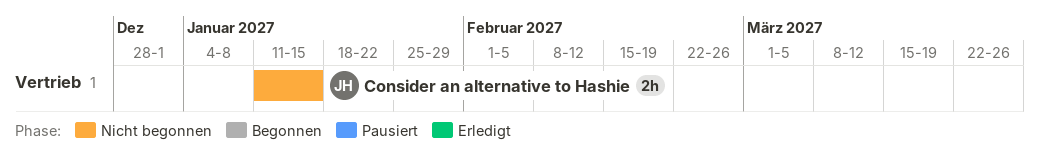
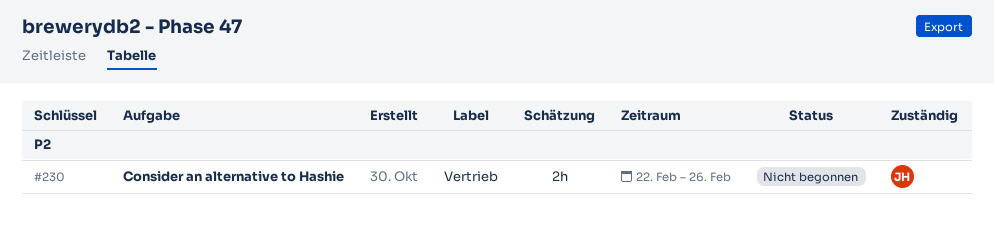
Consider an alternative to Hashie, start: Jan 11 -> Feb 22
Consider an alternative to Hashie, due: Jan 15 -> Feb 26

